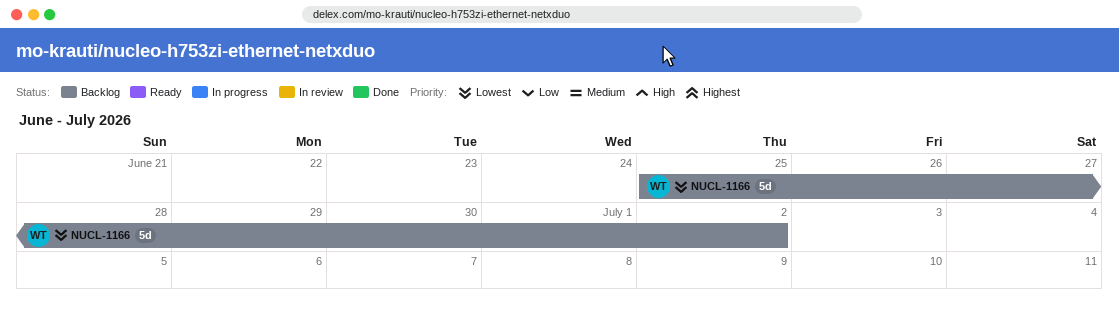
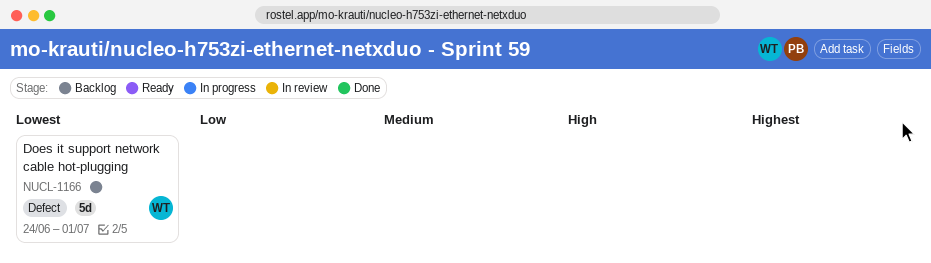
NUCL-1166, start: Jun 25 -> Jun 24
NUCL-1166, due: Jul 2 -> Jul 1

